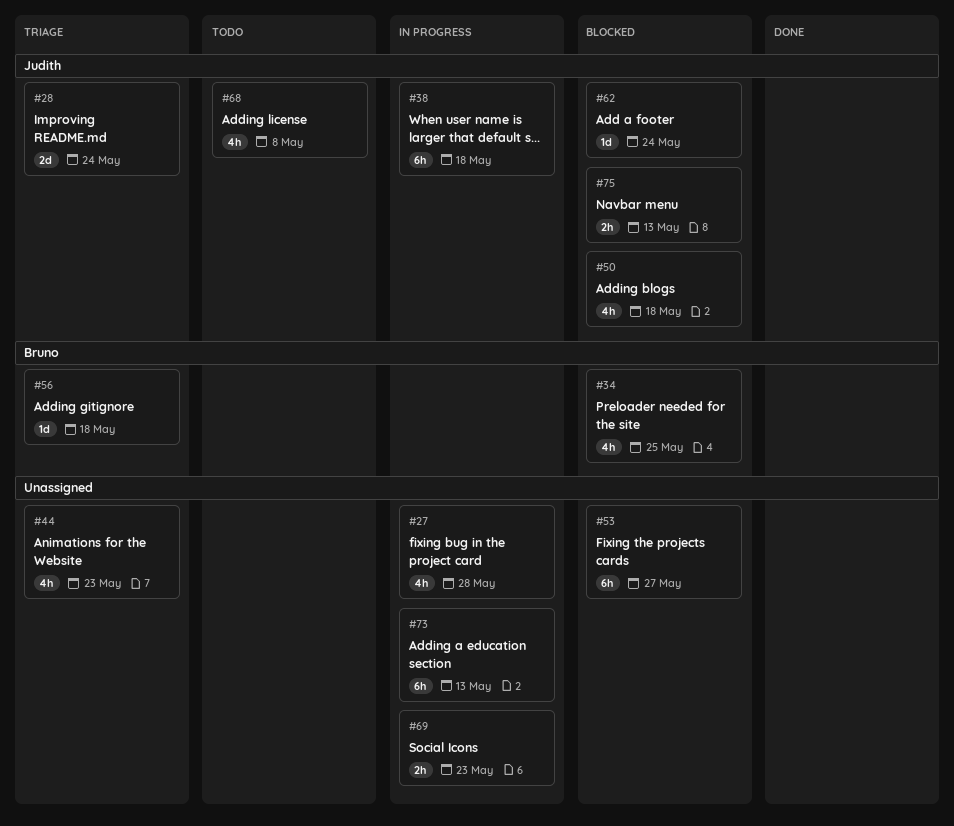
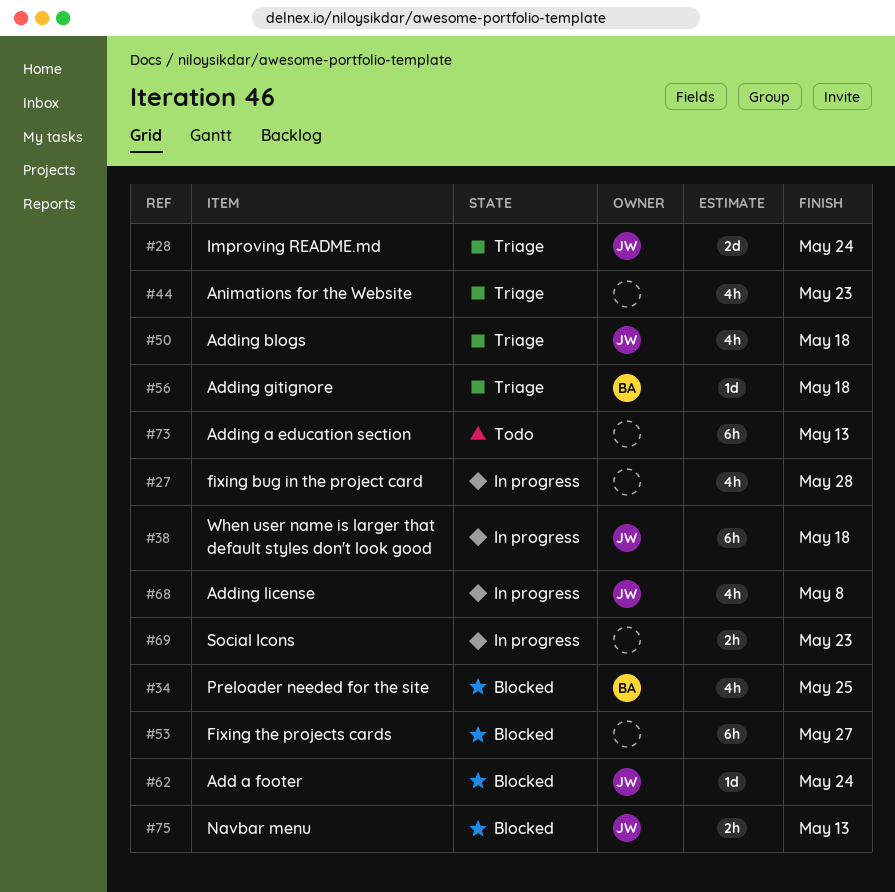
#50, status: Blocked -> Triage
#68, status: Todo -> In progress
#73, status: In progress -> Todo

